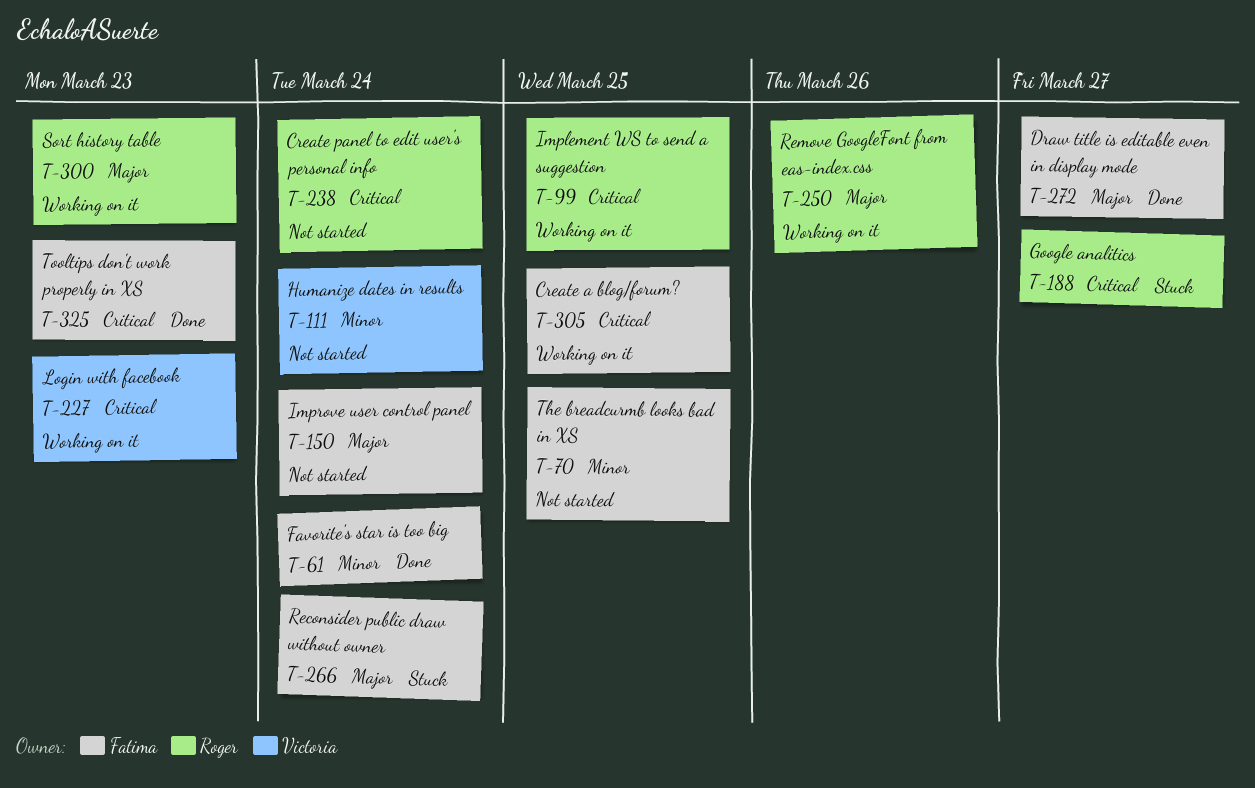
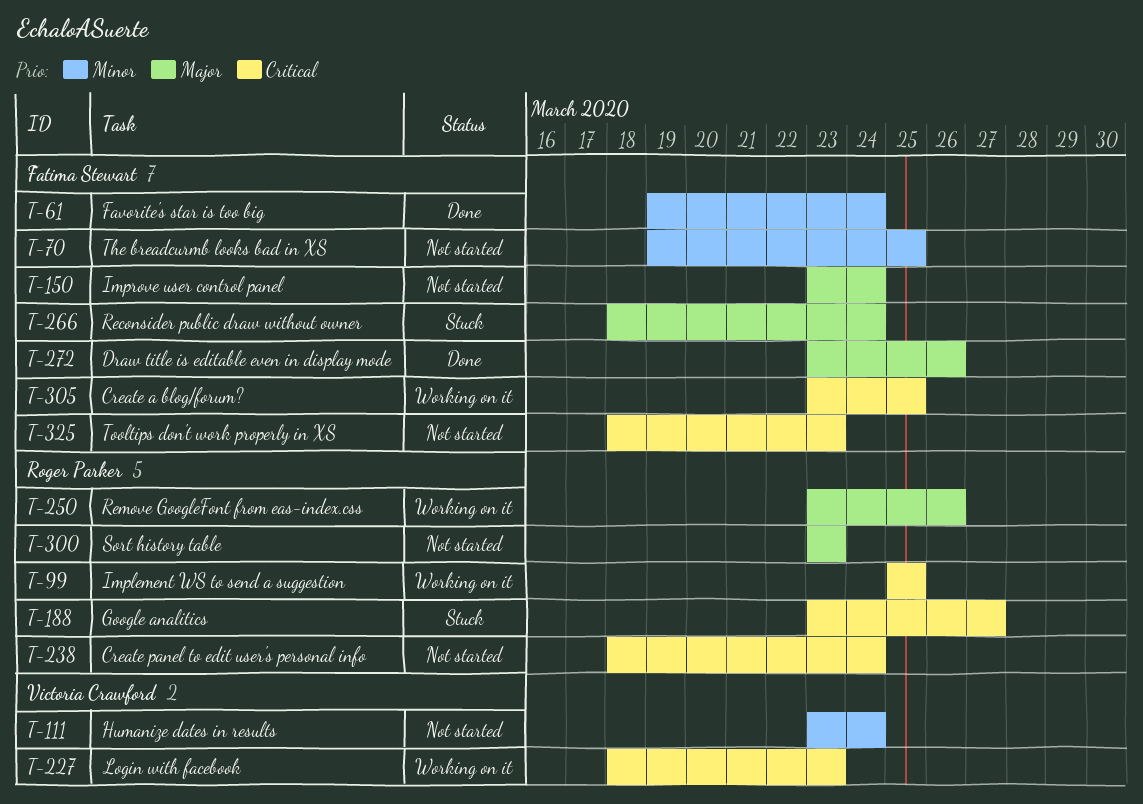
T-272, due: Mar 27 -> Mar 26
T-300, status: Working on it -> Not started
T-325, status: Done -> Not started

